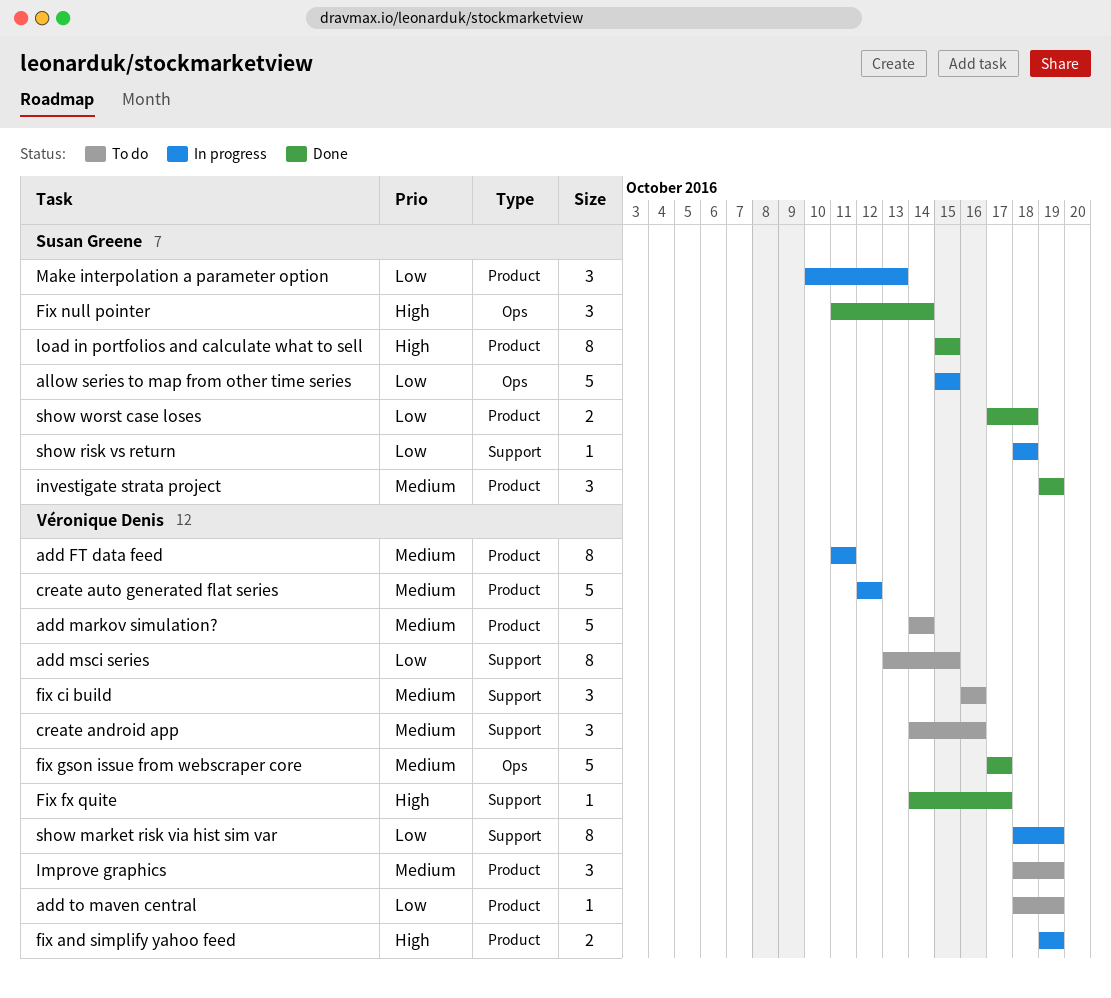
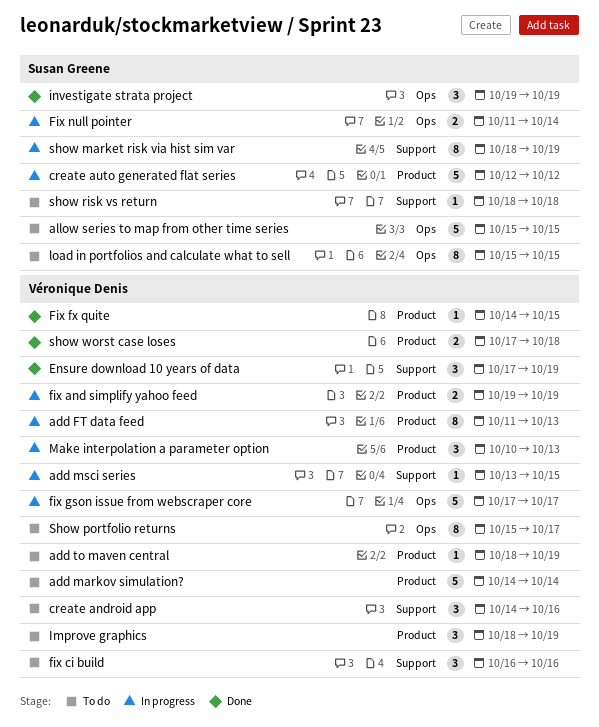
add FT data feed, due: Oct 11 -> Oct 13
add msci series, status: To do -> In progress
add msci series, estimate: 8 -> 1
allow series to map from other time series, status: In progress -> To do
create auto generated flat series, owner: Véronique Denis -> Susan Greene
Ensure download 10 years of data: none -> present
Fix fx quite, label: Support -> Product
Fix fx quite, due: Oct 17 -> Oct 15
fix gson issue from webscraper core, status: Done -> In progress
Fix null pointer, status: Done -> In progress
Fix null pointer, estimate: 3 -> 2
investigate strata project, label: Product -> Ops
load in portfolios and calculate what to sell, status: Done -> To do
load in portfolios and calculate what to sell, label: Product -> Ops
Make interpolation a parameter option, owner: Susan Greene -> Véronique Denis
show market risk via hist sim var, owner: Véronique Denis -> Susan Greene
Show portfolio returns: none -> present
show risk vs return, status: In progress -> To do
show worst case loses, owner: Susan Greene -> Véronique Denis

